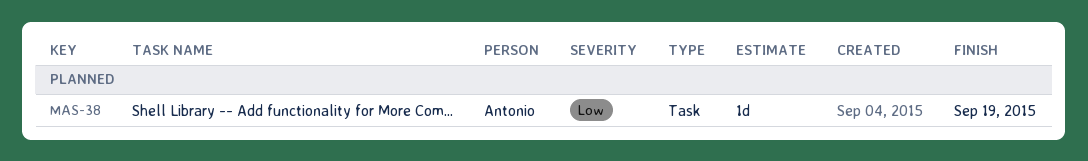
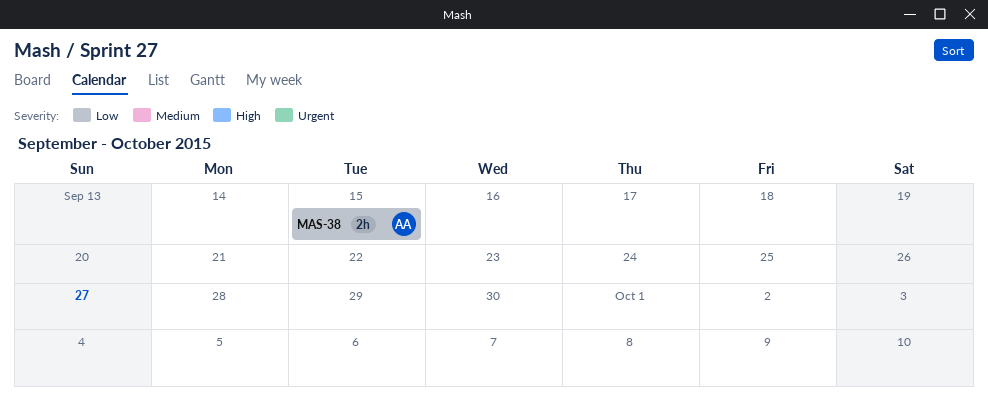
MAS-38, estimate: 1d -> 2h
MAS-38, due: Sep 19 -> Sep 15

